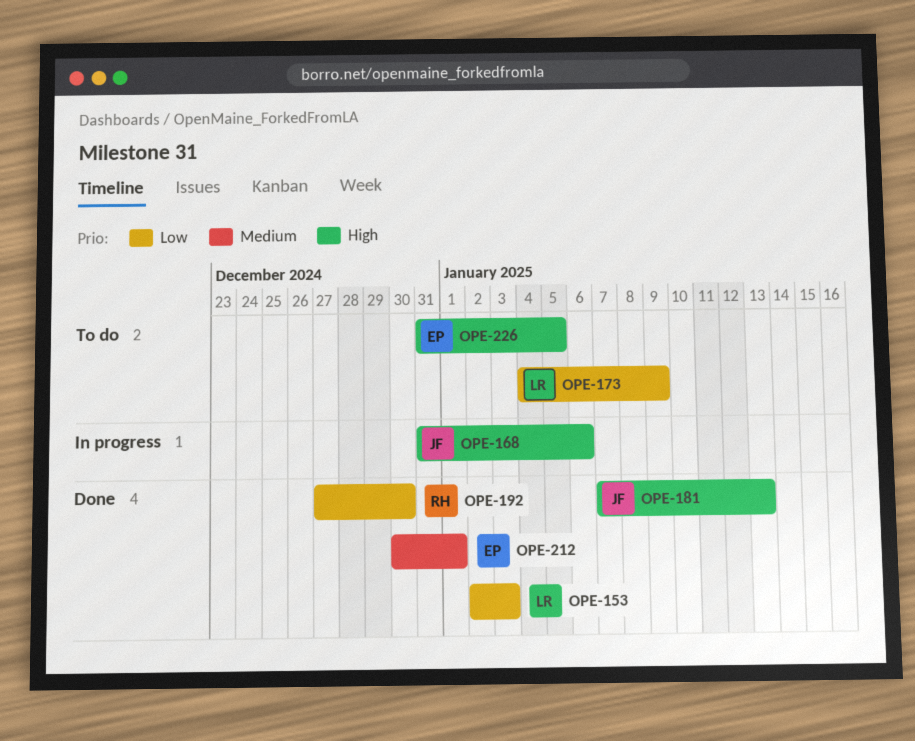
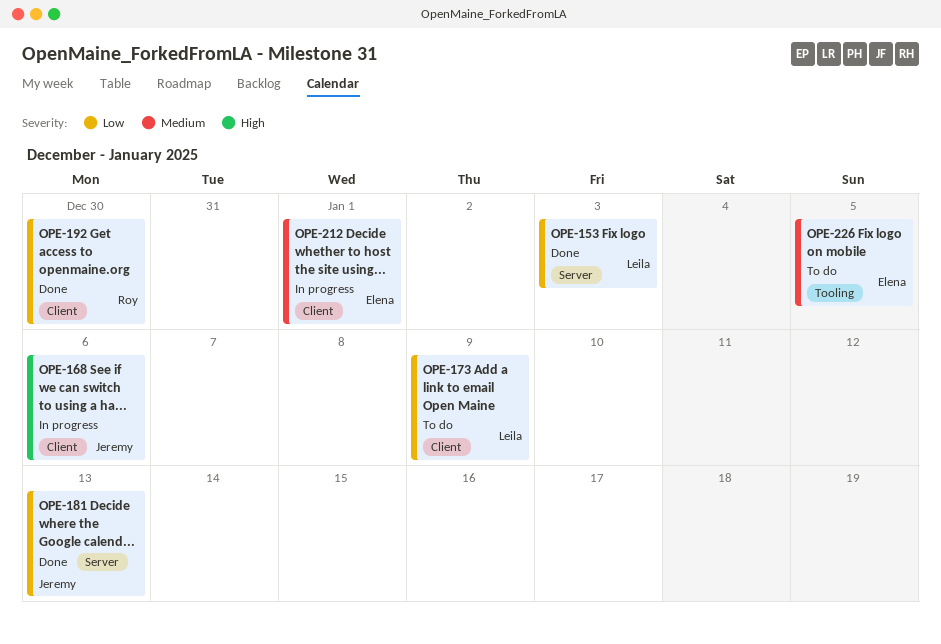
OPE-181, priority: High -> Low
OPE-212, status: Done -> In progress
OPE-226, priority: High -> Medium

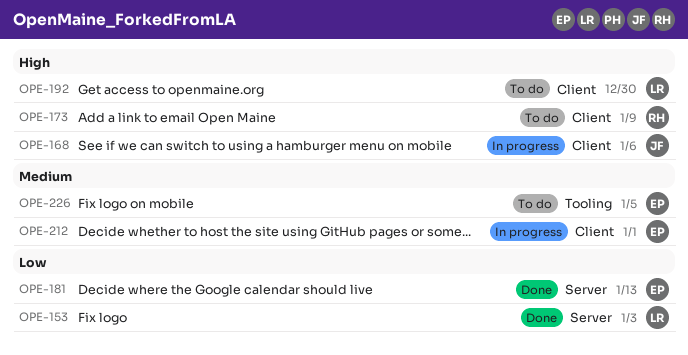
OPE-173, owner: Leila -> Roy
OPE-173, priority: Low -> High
OPE-181, owner: Jeremy -> Elena
OPE-192, status: Done -> To do
OPE-192, owner: Roy -> Leila
OPE-192, priority: Low -> High

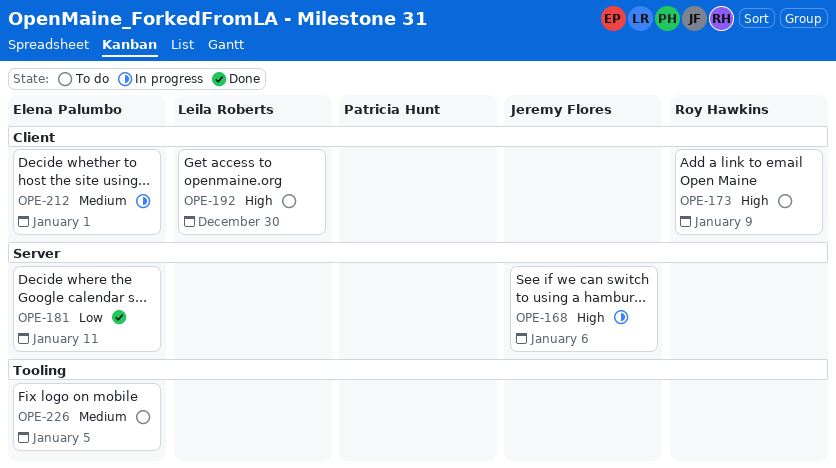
OPE-153: present -> none
OPE-168, label: Client -> Server
OPE-181, due: Jan 13 -> Jan 11

